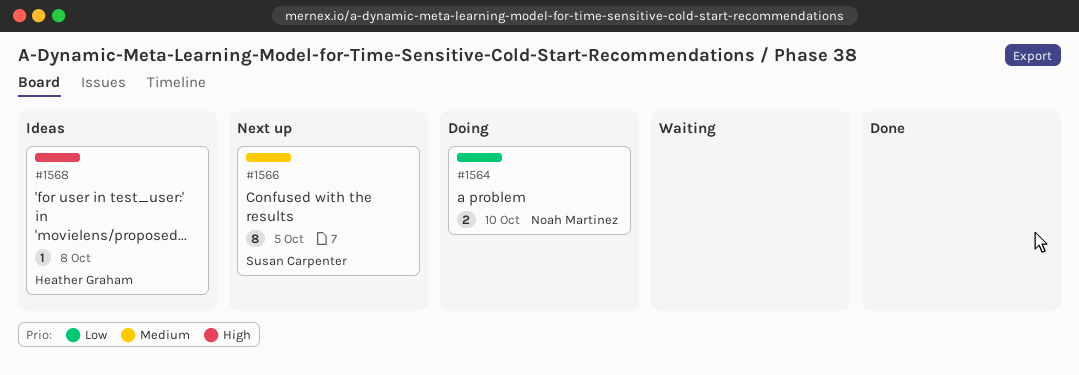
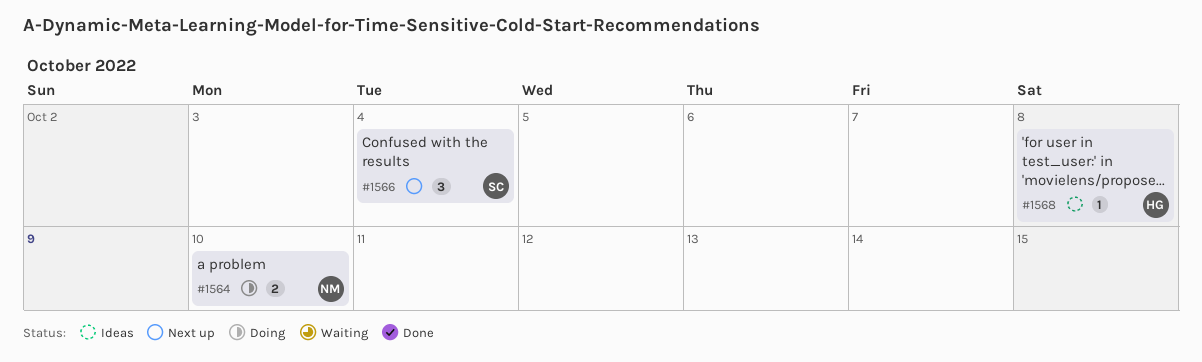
#1566, estimate: 8 -> 3
#1566, due: Oct 5 -> Oct 4

